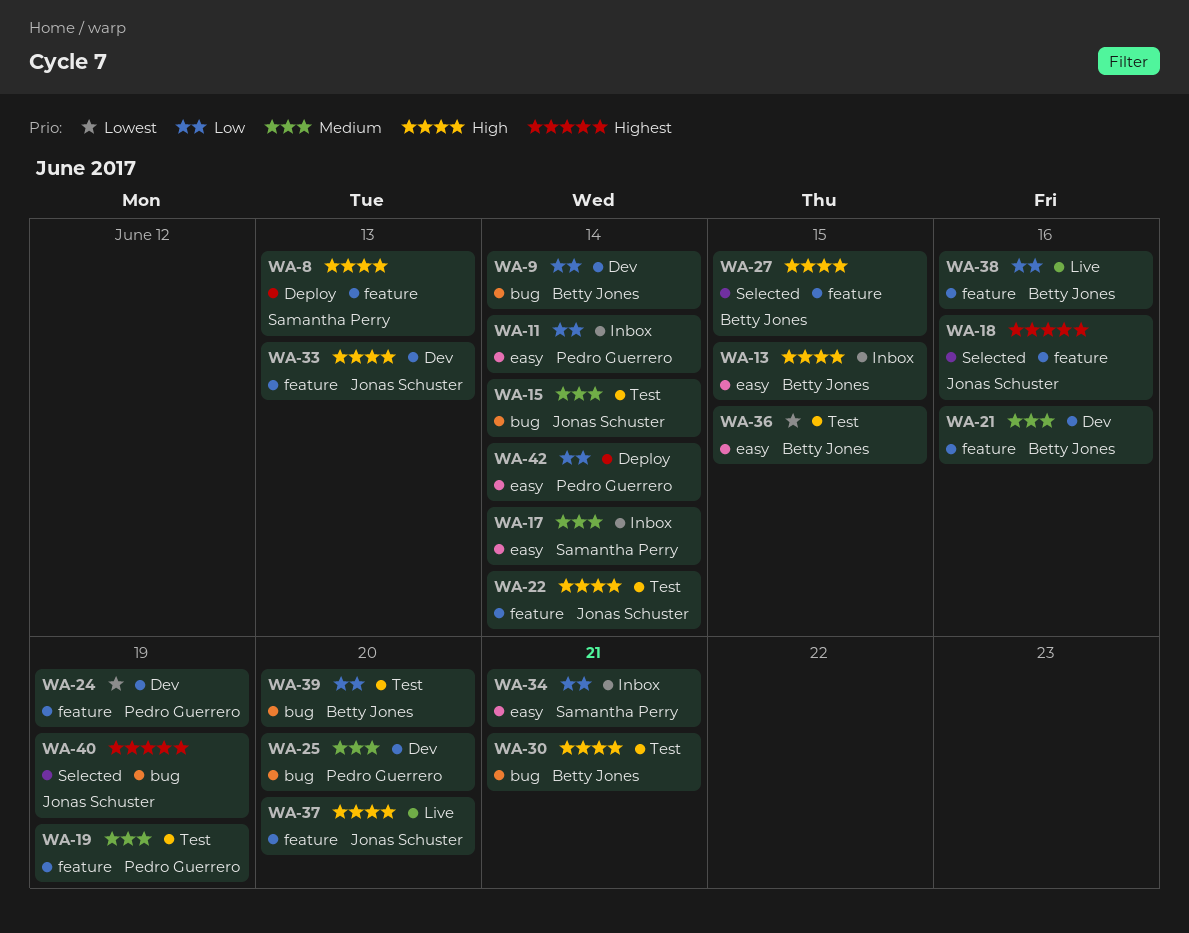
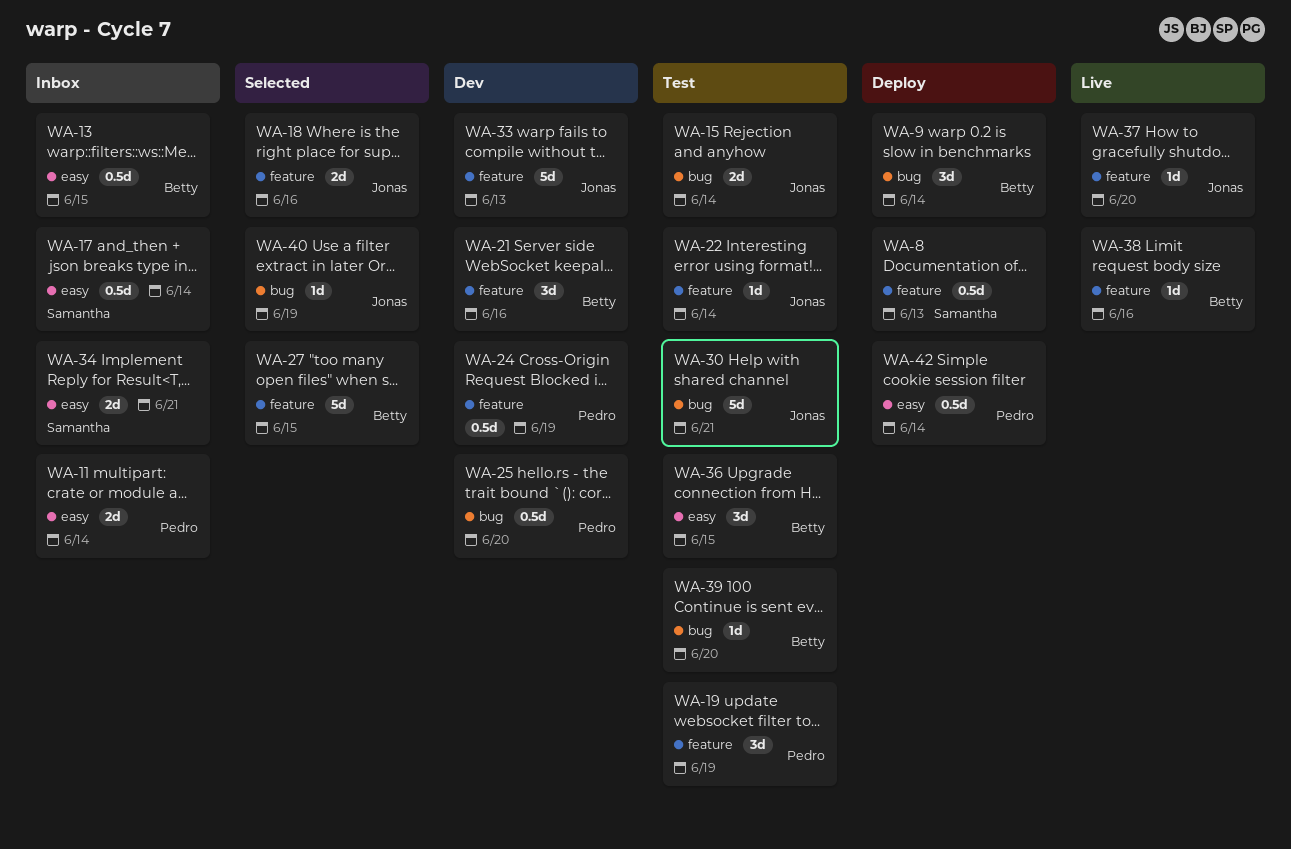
WA-9, status: Dev -> Deploy
WA-30, owner: Betty Jones -> Jonas Schuster

